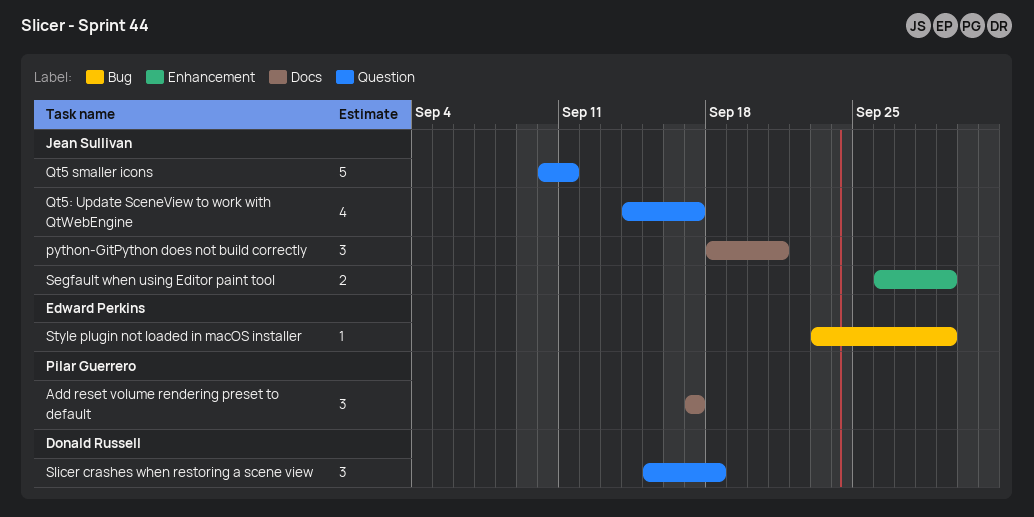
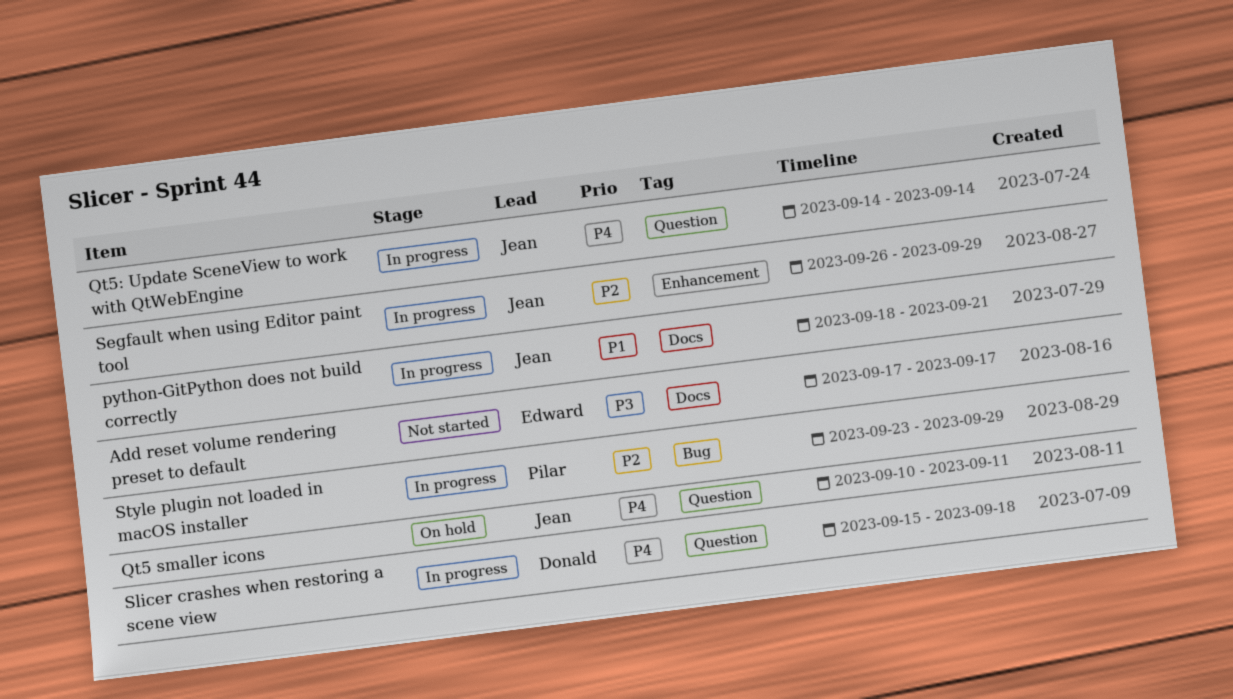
Add reset volume rendering preset to default, owner: Pilar Guerrero -> Edward Perkins
Qt5: Update SceneView to work with QtWebEngine, due: Sep 17 -> Sep 14
Style plugin not loaded in macOS installer, owner: Edward Perkins -> Pilar Guerrero

